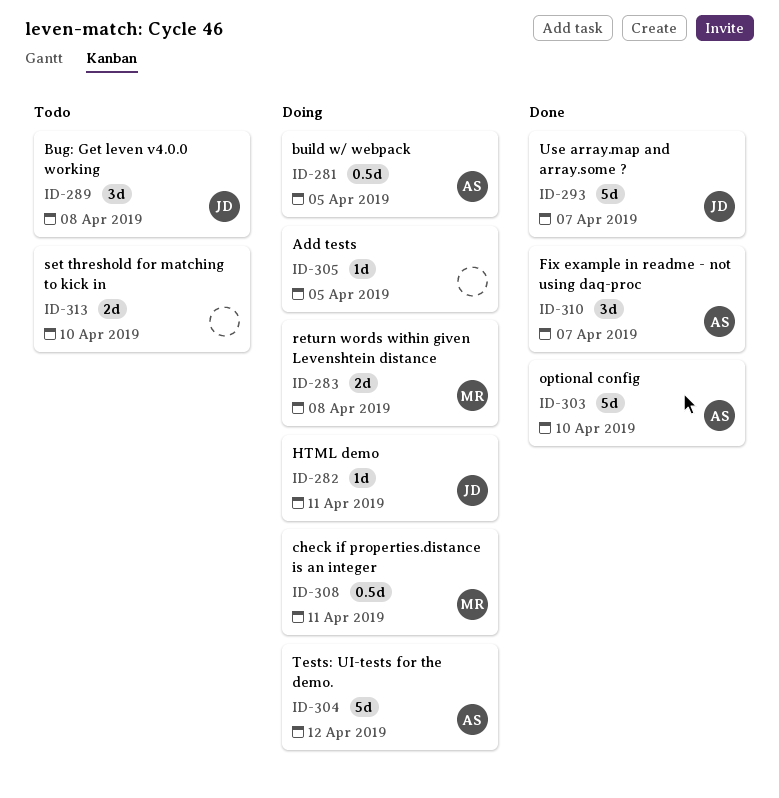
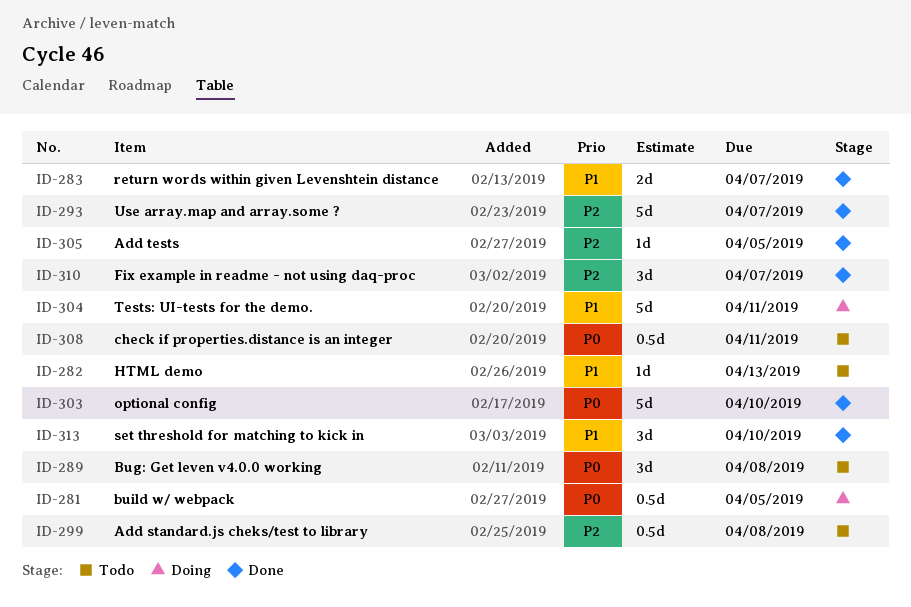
ID-282, status: Doing -> Todo
ID-282, due: Apr 11 -> Apr 13
ID-283, status: Doing -> Done
ID-283, due: Apr 8 -> Apr 7
ID-299: none -> present
ID-304, due: Apr 12 -> Apr 11
ID-305, status: Doing -> Done
ID-308, status: Doing -> Todo
ID-313, status: Todo -> Done
ID-313, estimate: 2d -> 3d

